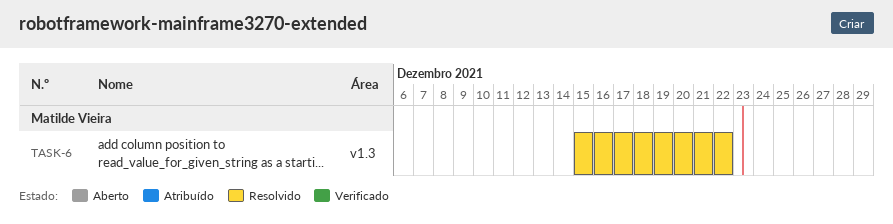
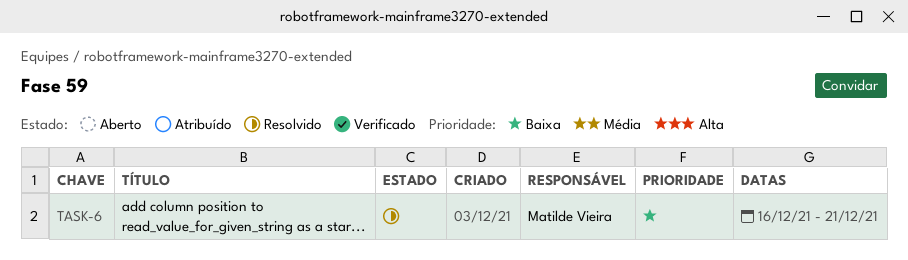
TASK-6, start: Dec 15 -> Dec 16
TASK-6, due: Dec 22 -> Dec 21

